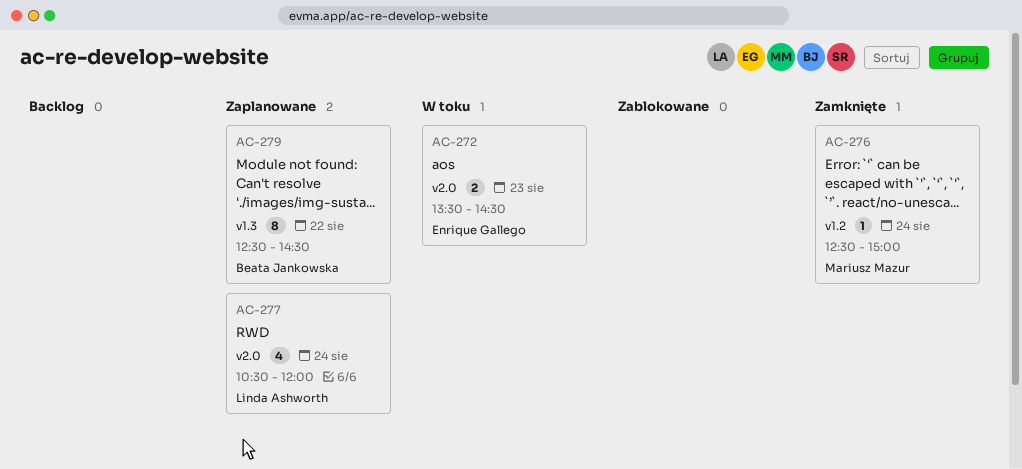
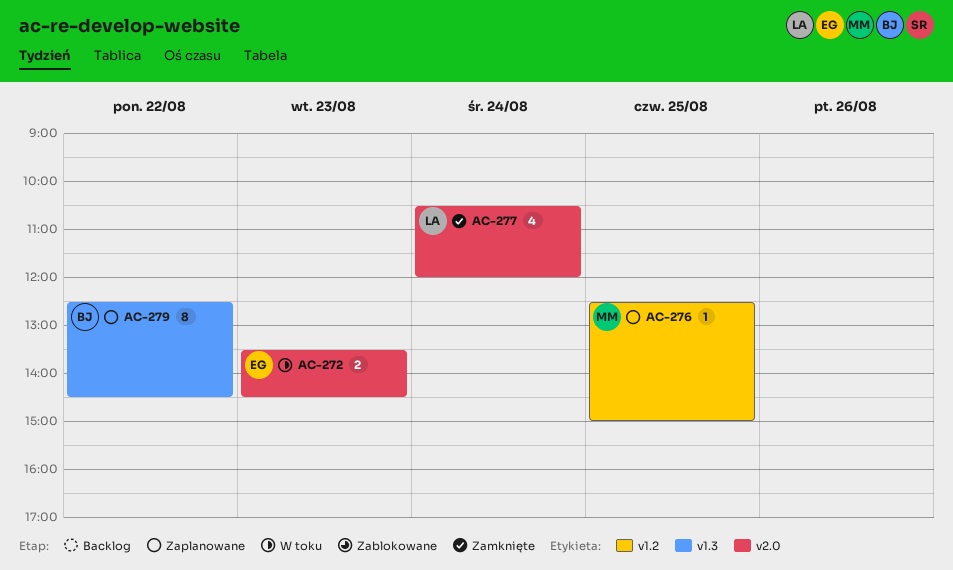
AC-276, status: Zamknięte -> Zaplanowane
AC-276, day: Aug 24 -> Aug 25
AC-277, status: Zaplanowane -> Zamknięte

